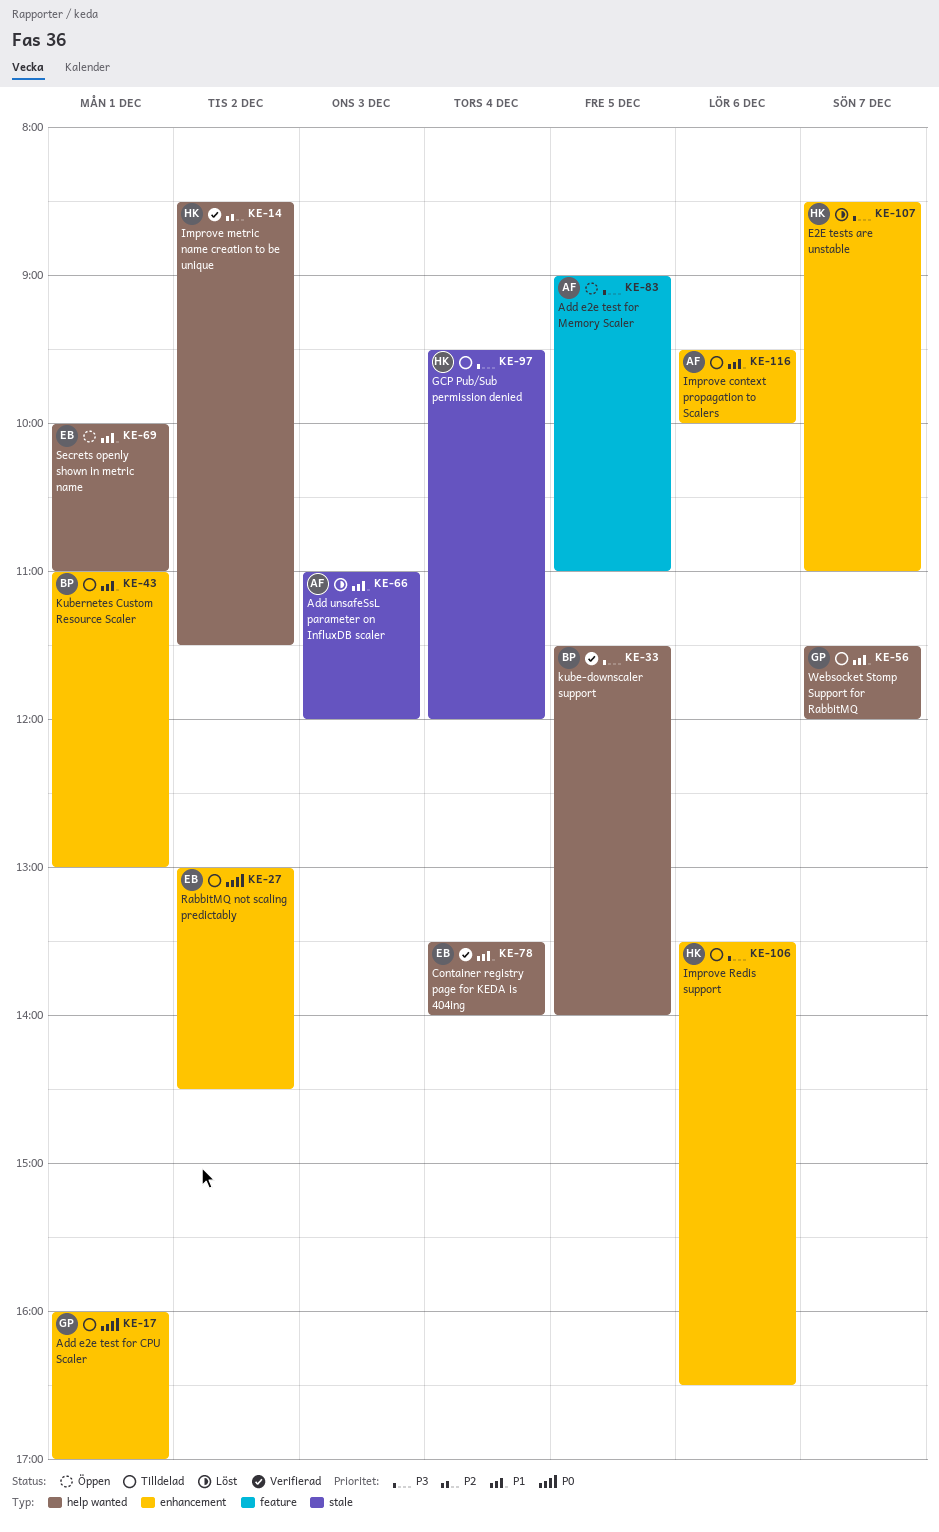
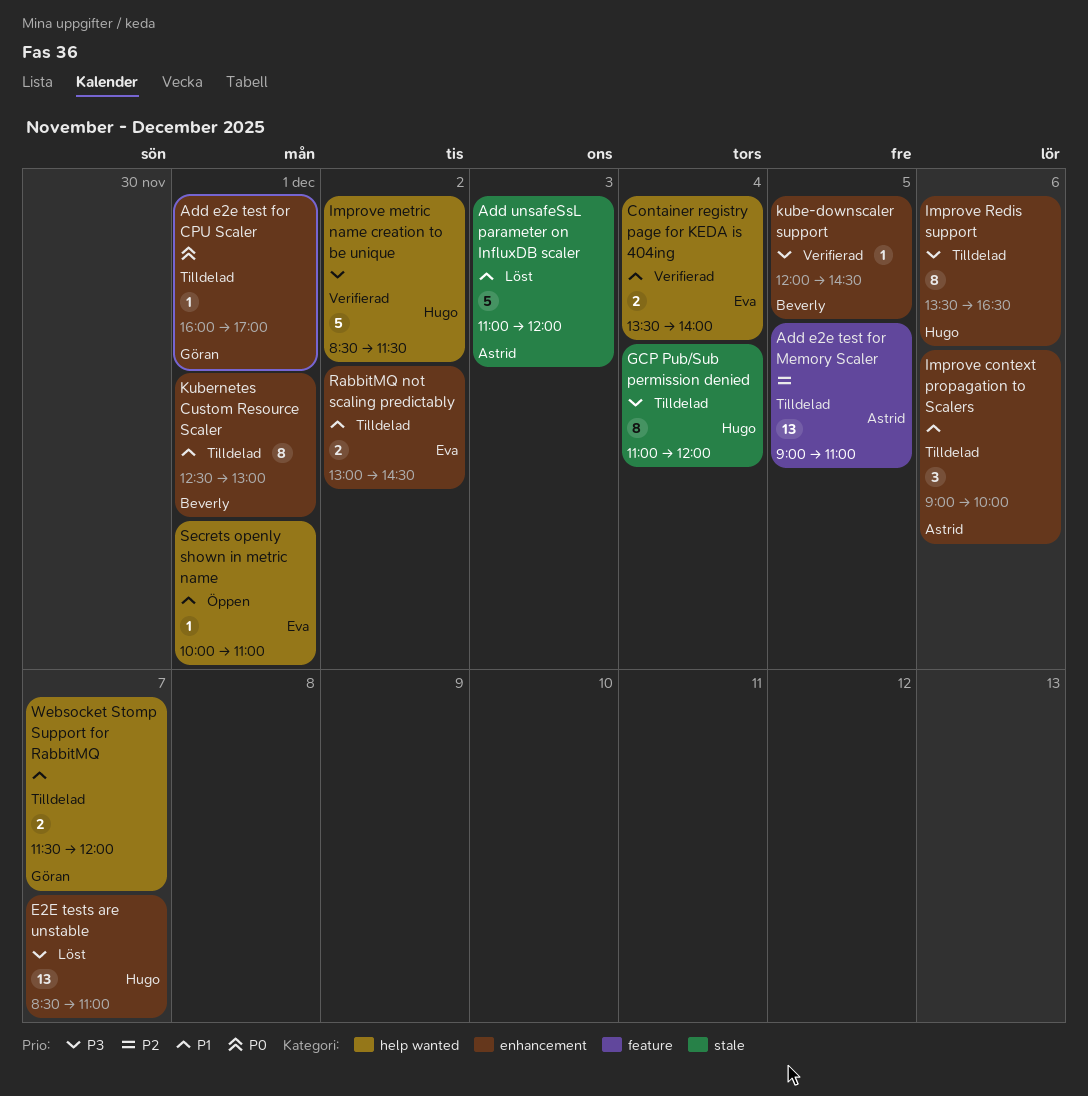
Add e2e test for Memory Scaler, status: Öppen -> Tilldelad
Add e2e test for Memory Scaler, priority: P3 -> P2
GCP Pub/Sub permission denied, begins: 09:30 -> 11:00
Improve context propagation to Scalers, begins: 09:30 -> 09:00
Improve metric name creation to be unique, priority: P2 -> P3
kube-downscaler support, label: help wanted -> enhancement
kube-downscaler support, begins: 11:30 -> 12:00
kube-downscaler support, ends: 14:00 -> 14:30
Kubernetes Custom Resource Scaler, begins: 11:00 -> 12:30
RabbitMQ not scaling predictably, priority: P0 -> P1

